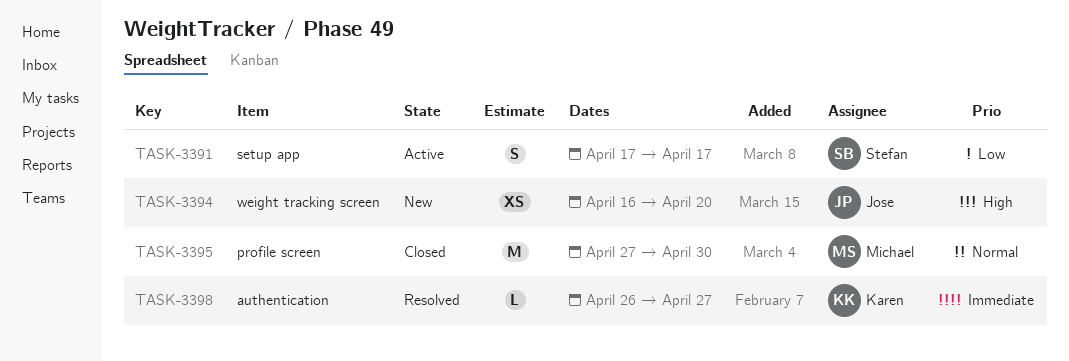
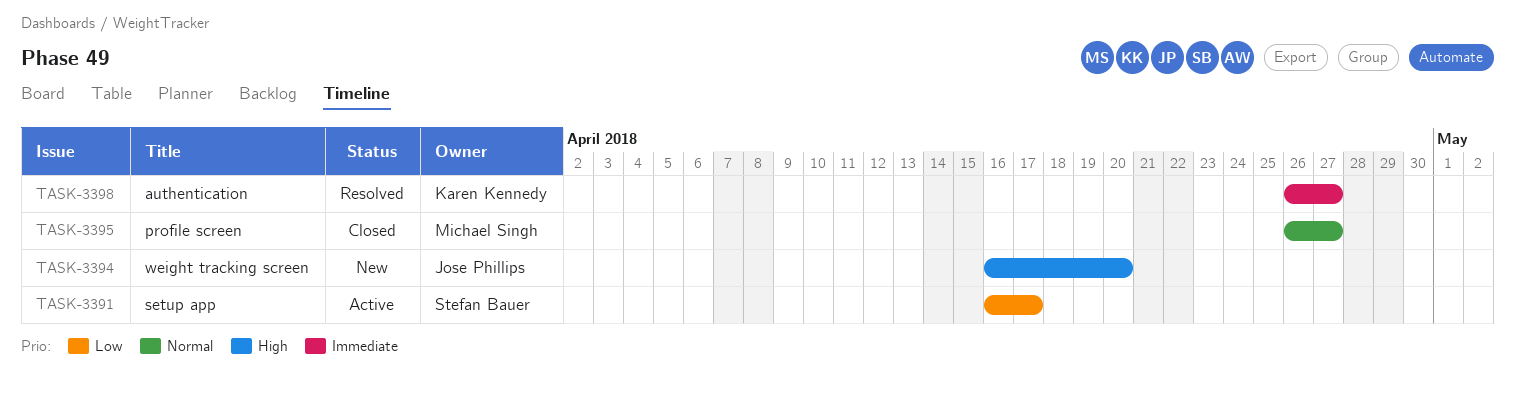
TASK-3391, start: Apr 17 -> Apr 16
TASK-3395, start: Apr 27 -> Apr 26
TASK-3395, due: Apr 30 -> Apr 27

